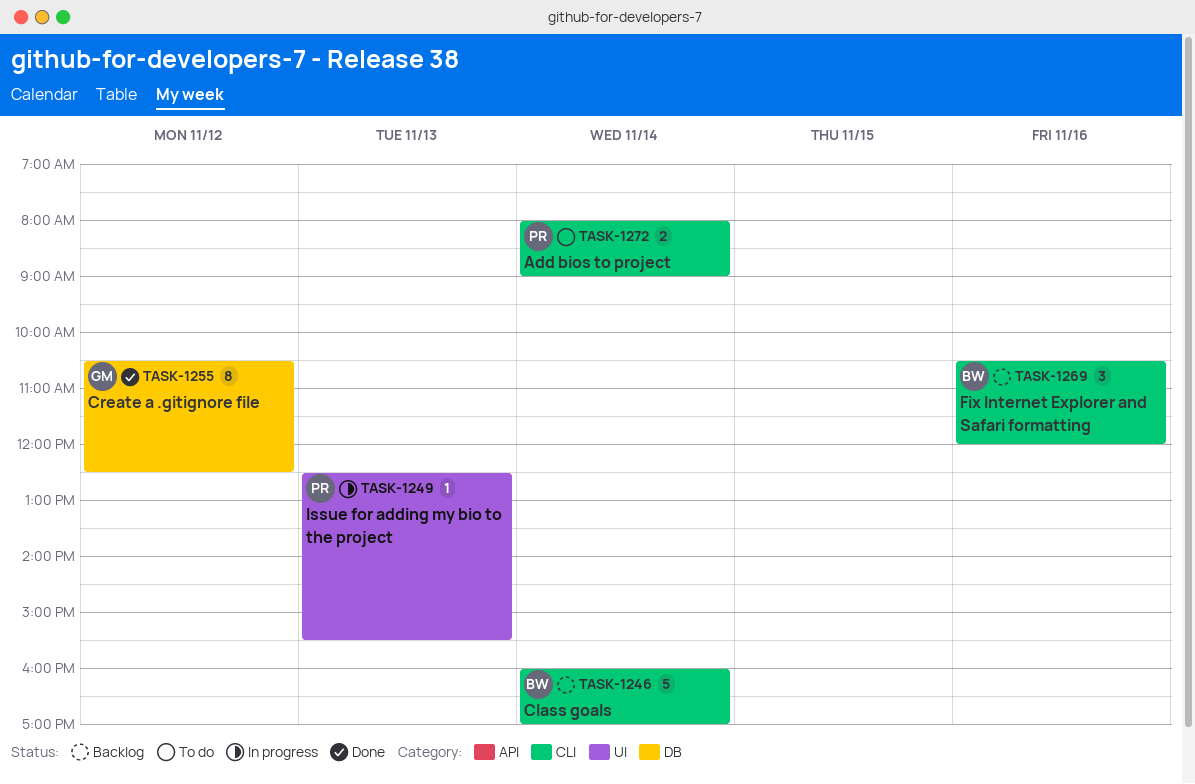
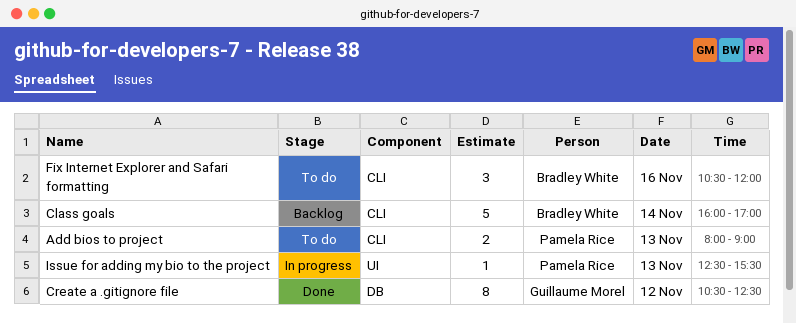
Add bios to project, day: Nov 14 -> Nov 13
Fix Internet Explorer and Safari formatting, status: Backlog -> To do

